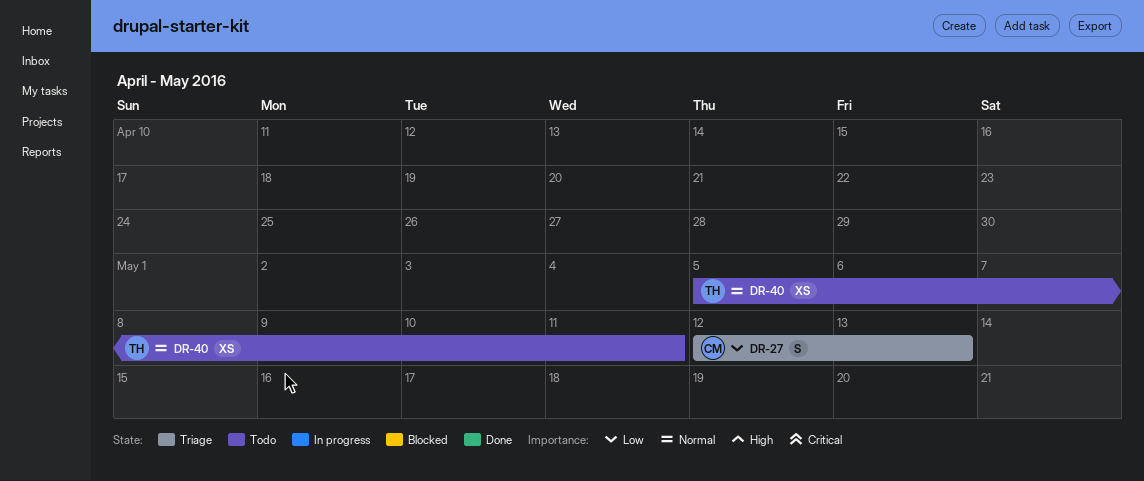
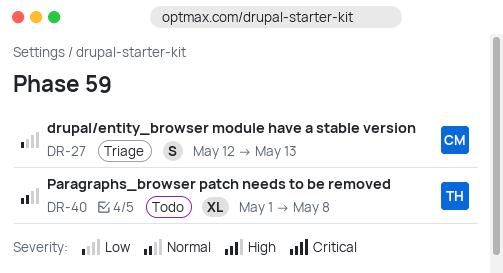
DR-40, estimate: XS -> XL
DR-40, start: May 5 -> May 1
DR-40, due: May 11 -> May 8

